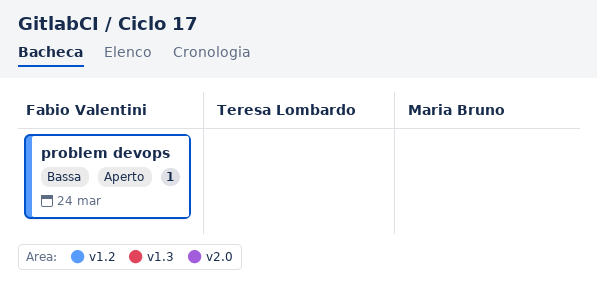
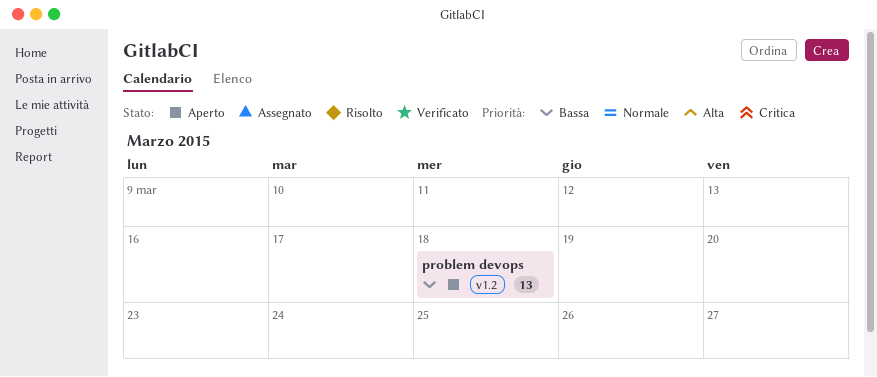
problem devops, estimate: 1 -> 13
problem devops, due: Mar 24 -> Mar 18

